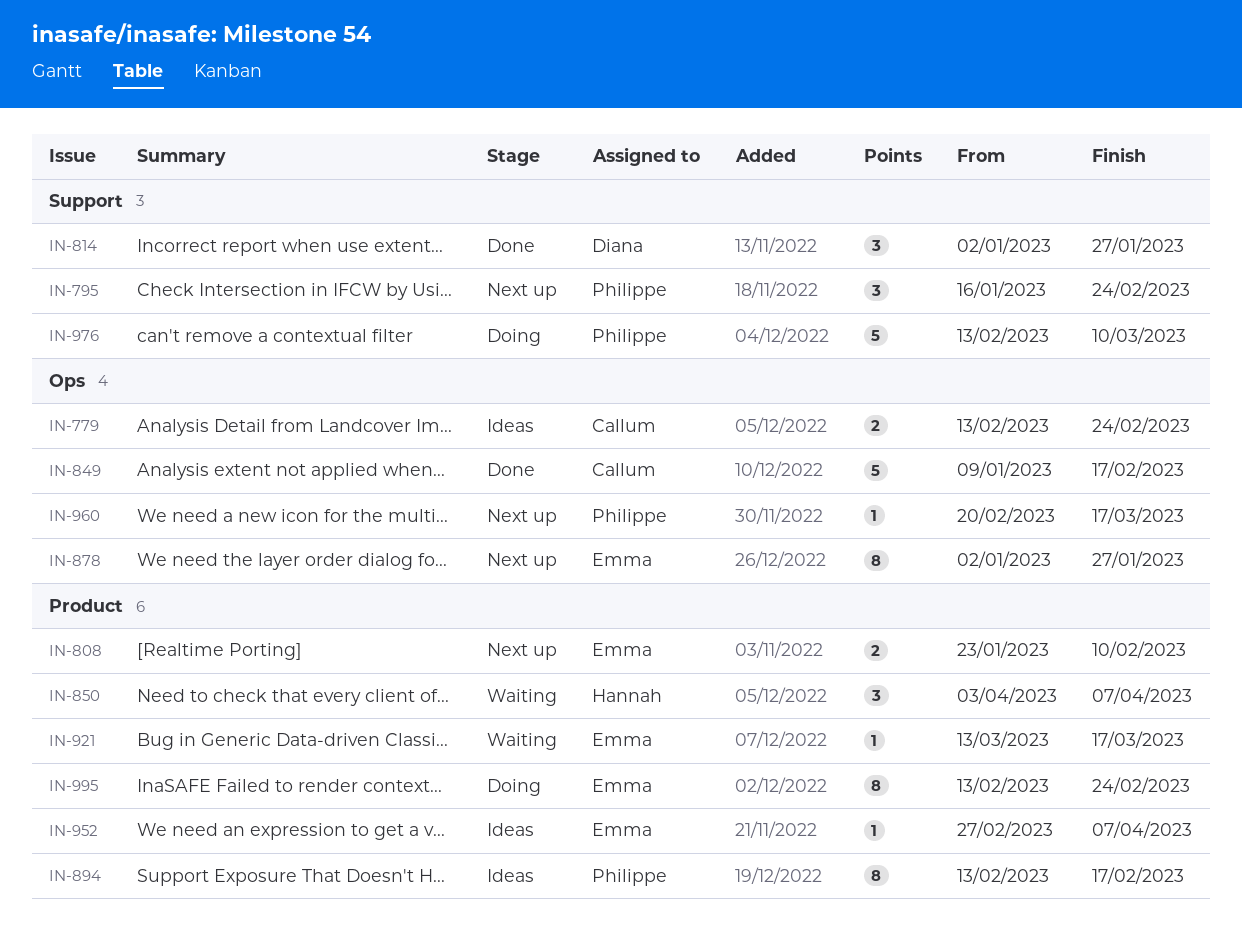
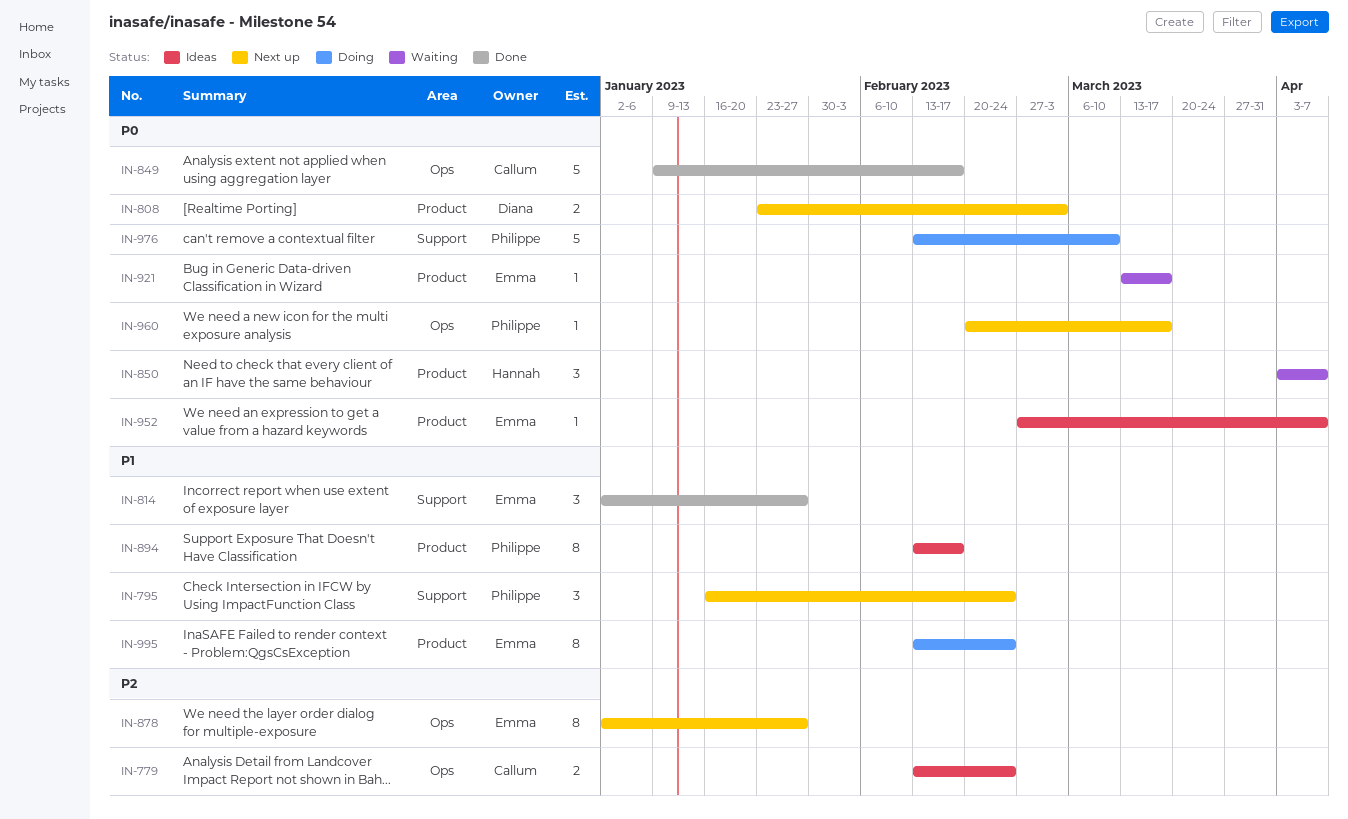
IN-808, owner: Emma -> Diana
IN-808, due: Feb 10 -> Mar 3
IN-814, owner: Diana -> Emma

